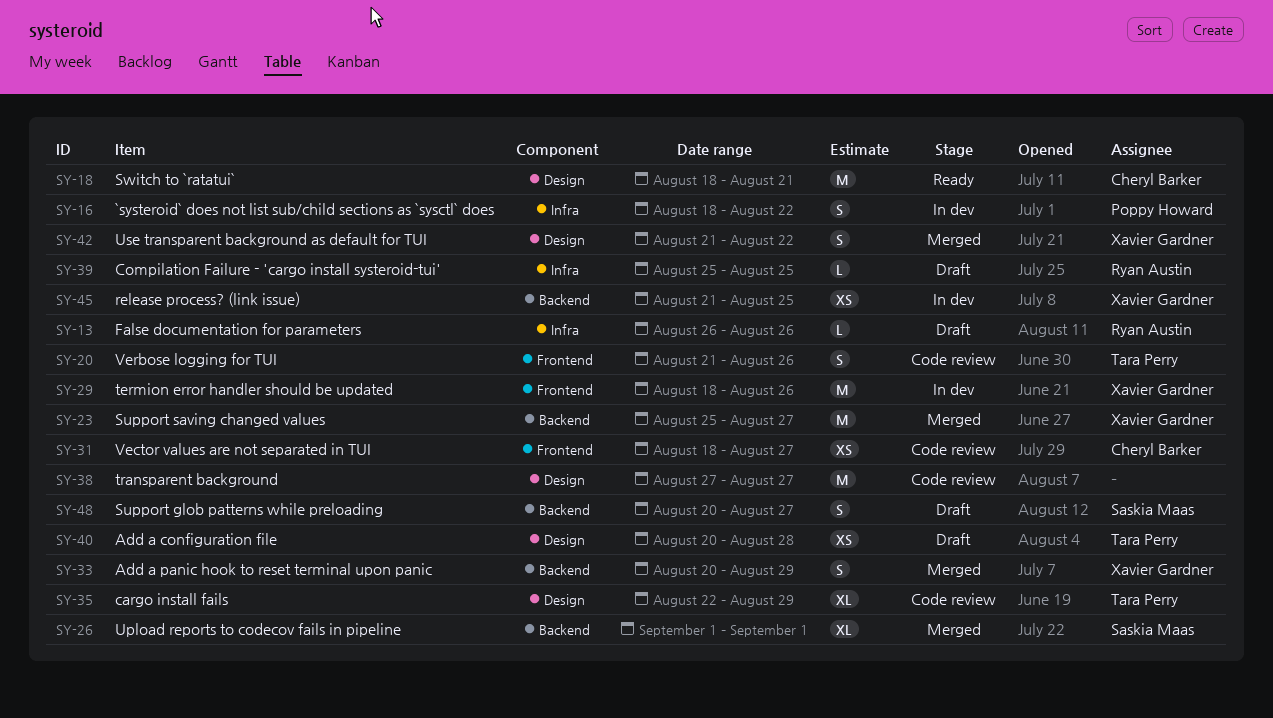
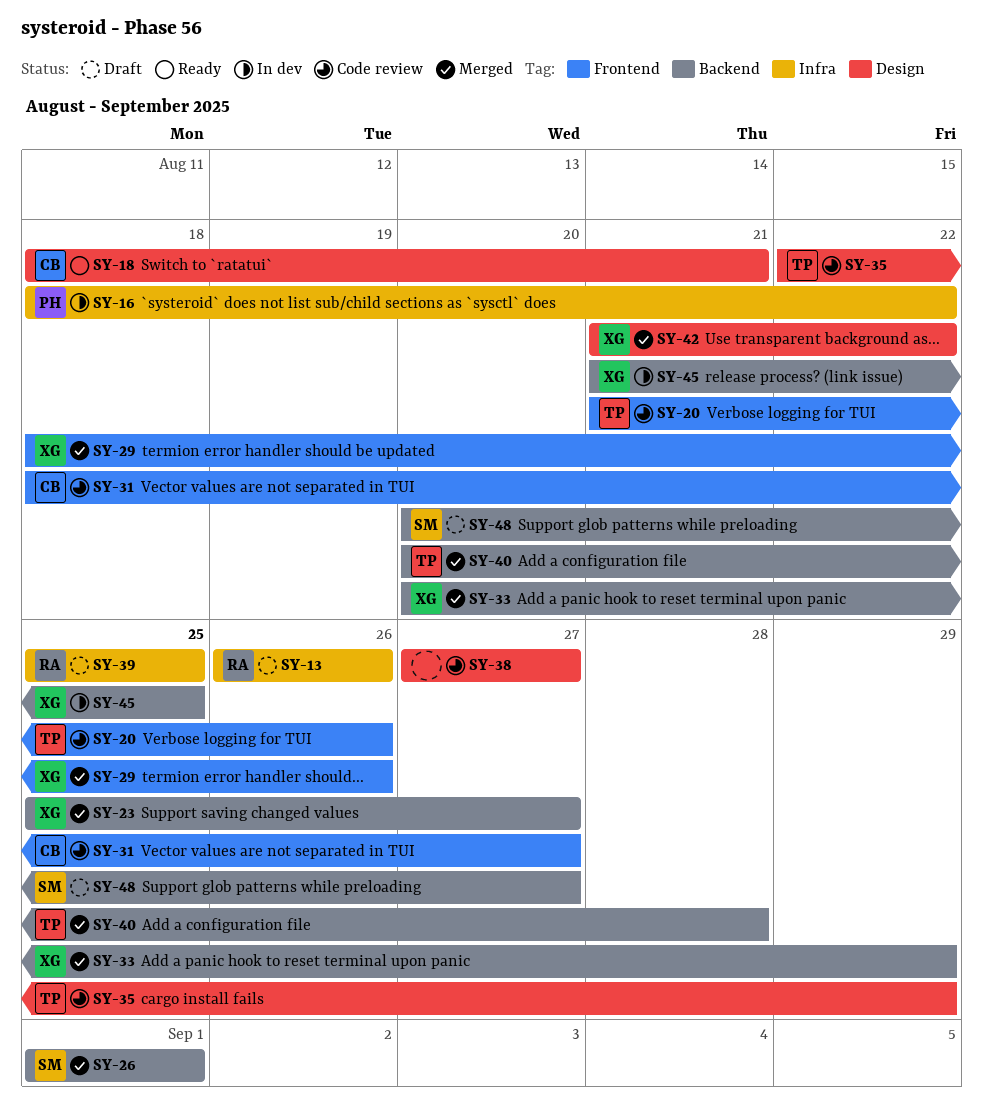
SY-29, status: In dev -> Merged
SY-40, status: Draft -> Merged
SY-40, label: Design -> Backend

